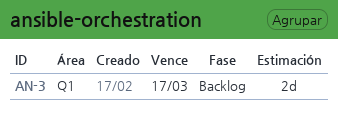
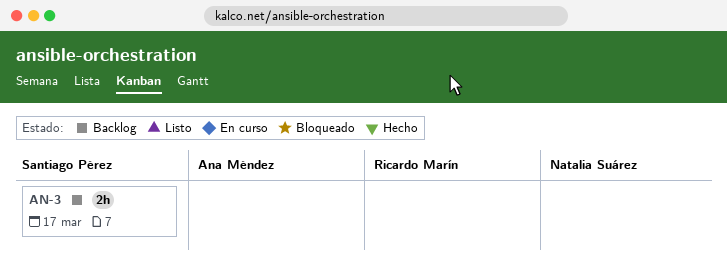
AN-3, estimate: 2d -> 2h

